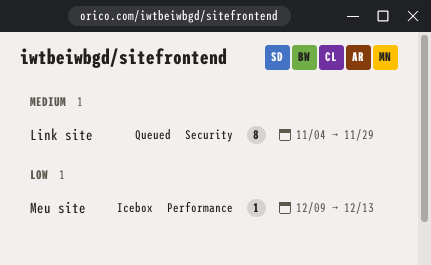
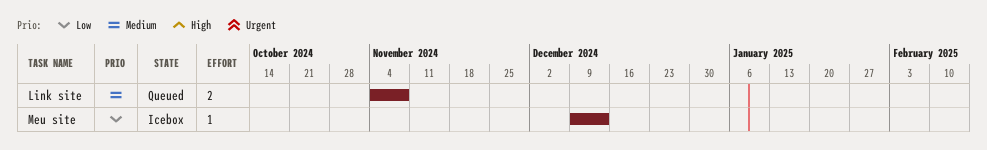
Link site, estimate: 8 -> 2
Link site, due: Nov 29 -> Nov 8

